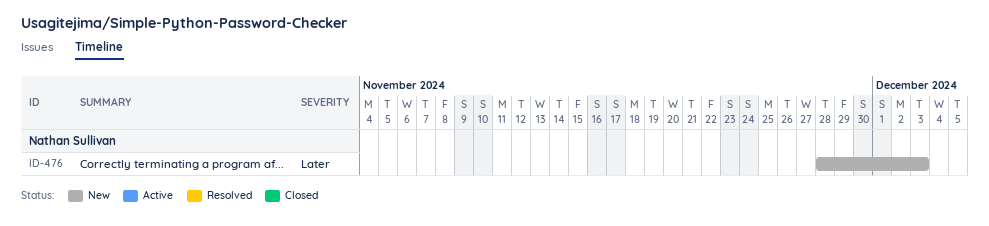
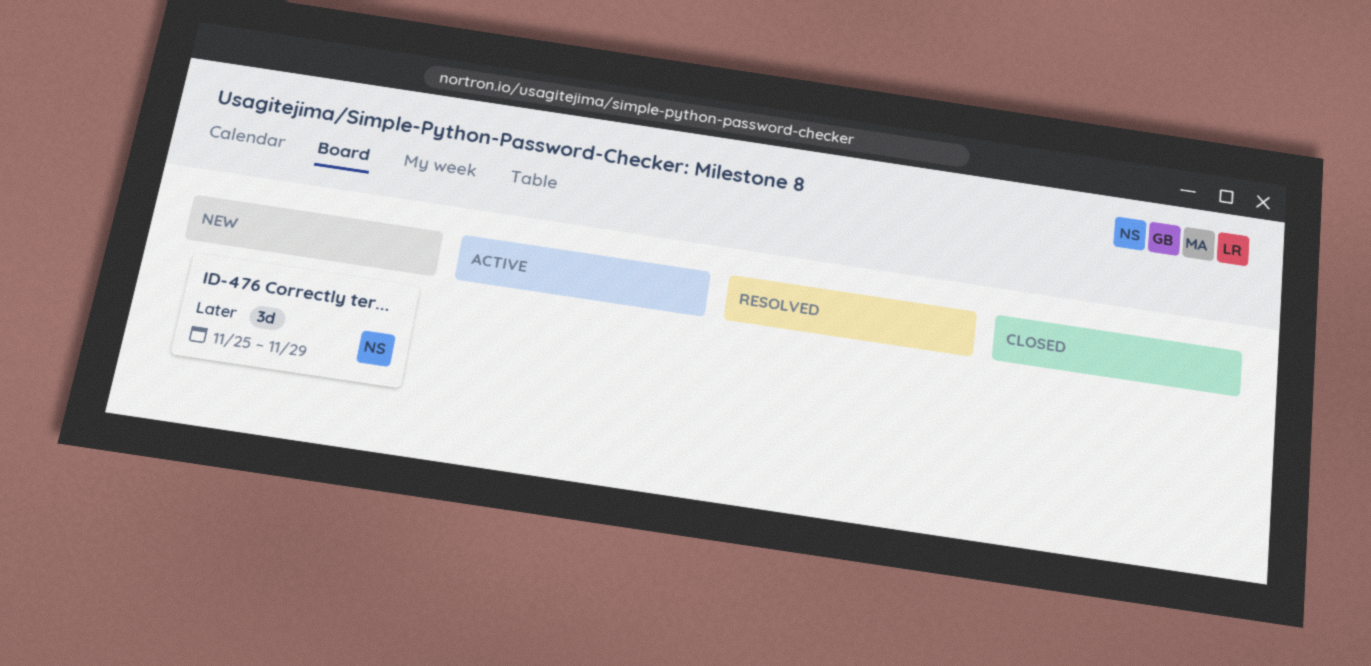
ID-476, start: Nov 28 -> Nov 25
ID-476, due: Dec 3 -> Nov 29

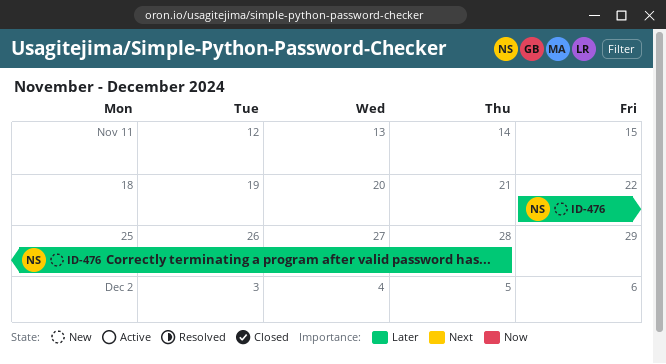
ID-476, start: Nov 25 -> Nov 22
ID-476, due: Nov 29 -> Nov 28

